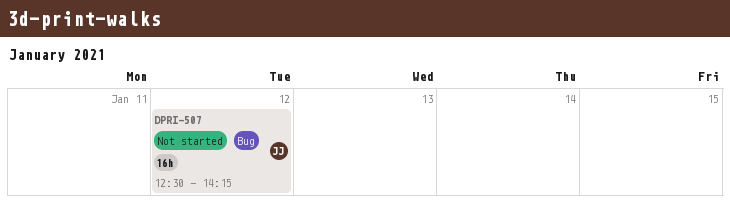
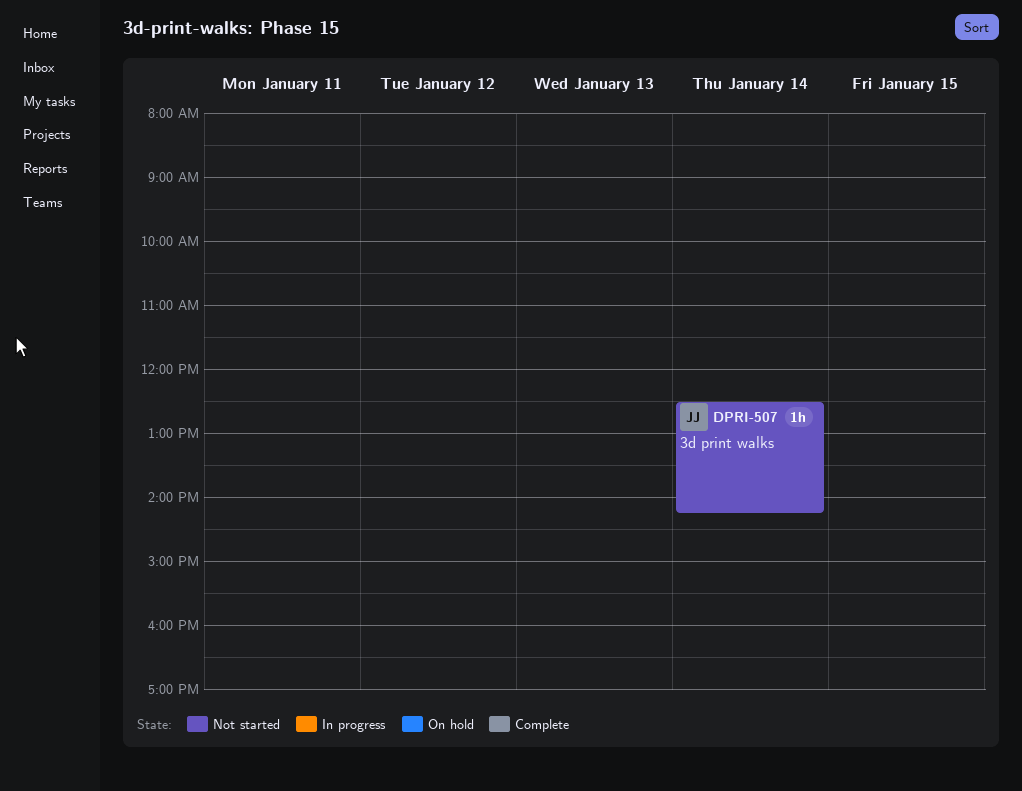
DPRI-507, estimate: 16h -> 1h
DPRI-507, day: Jan 12 -> Jan 14

